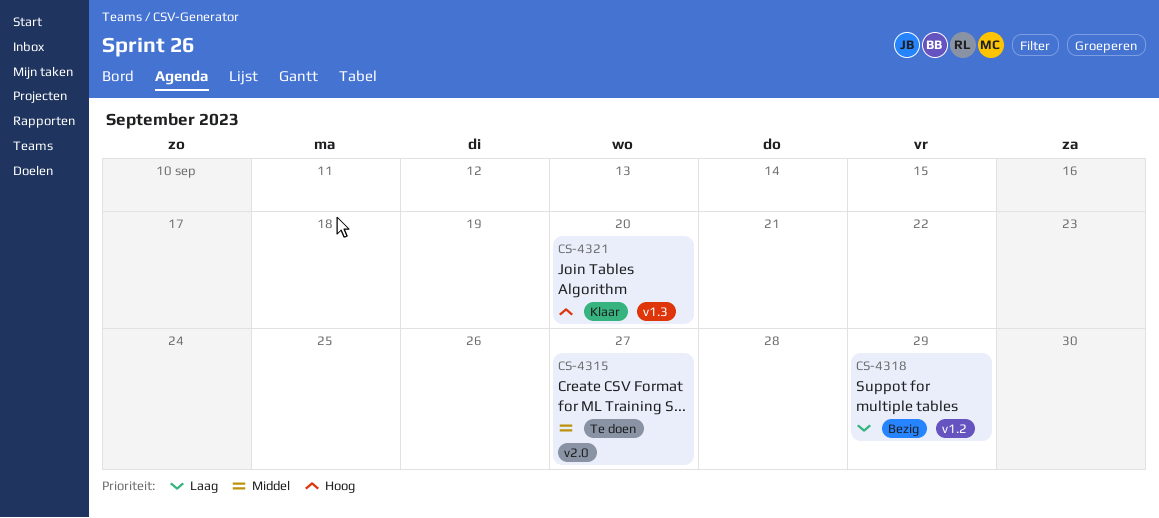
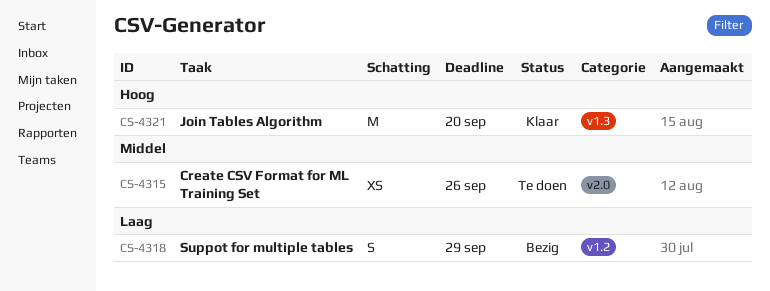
CS-4315, due: Sep 27 -> Sep 26

